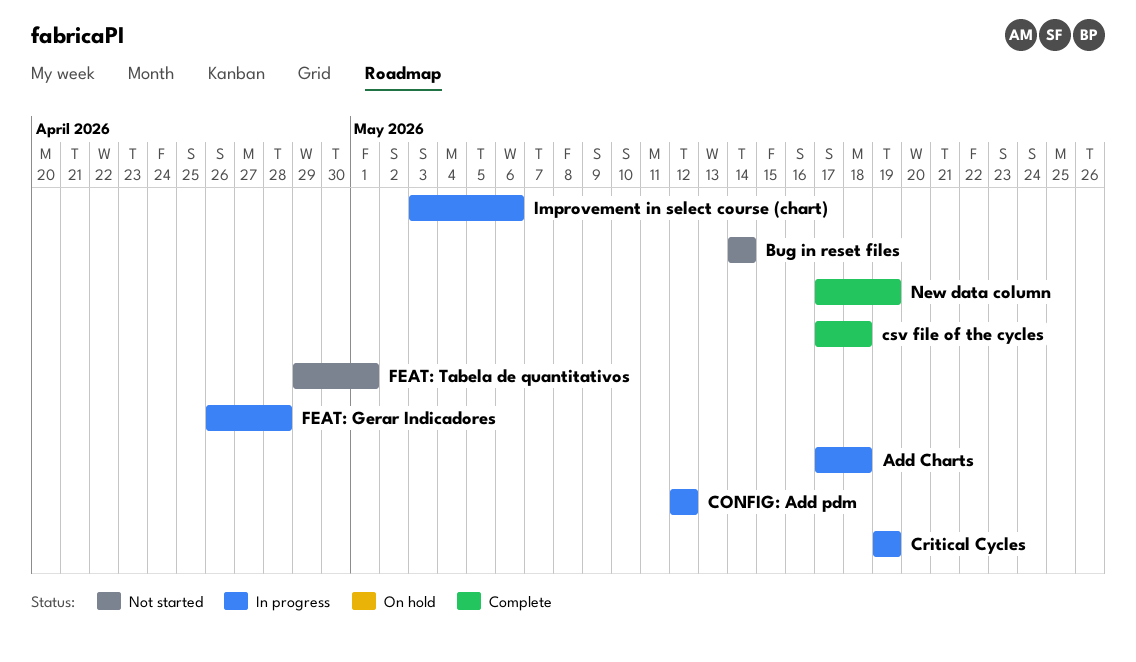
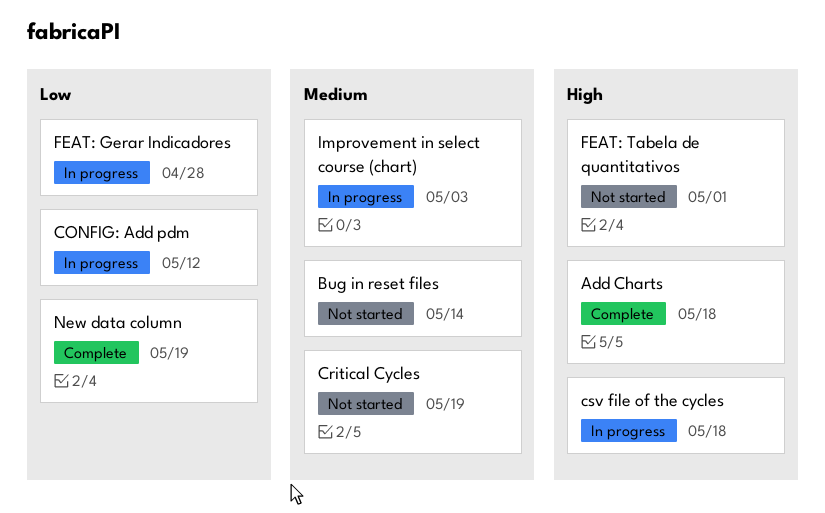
Add Charts, status: In progress -> Complete
Critical Cycles, status: In progress -> Not started
csv file of the cycles, status: Complete -> In progress
Improvement in select course (chart), due: May 6 -> May 3

